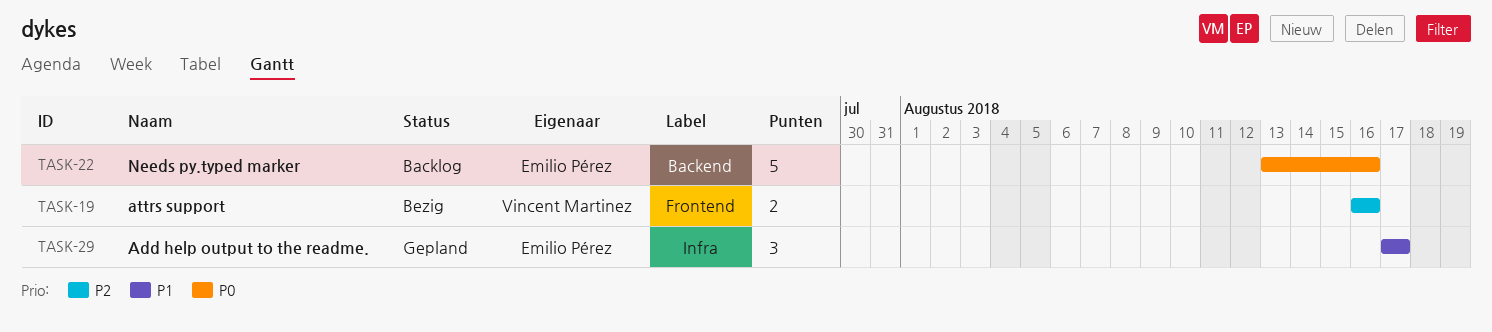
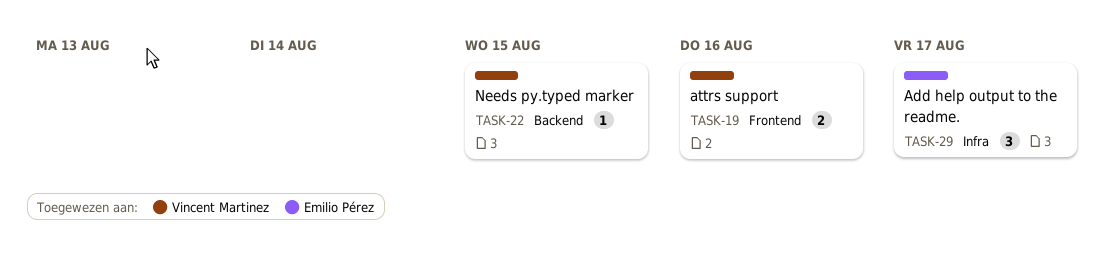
TASK-22, owner: Emilio Pérez -> Vincent Martinez
TASK-22, estimate: 5 -> 1
TASK-22, due: Aug 16 -> Aug 15

